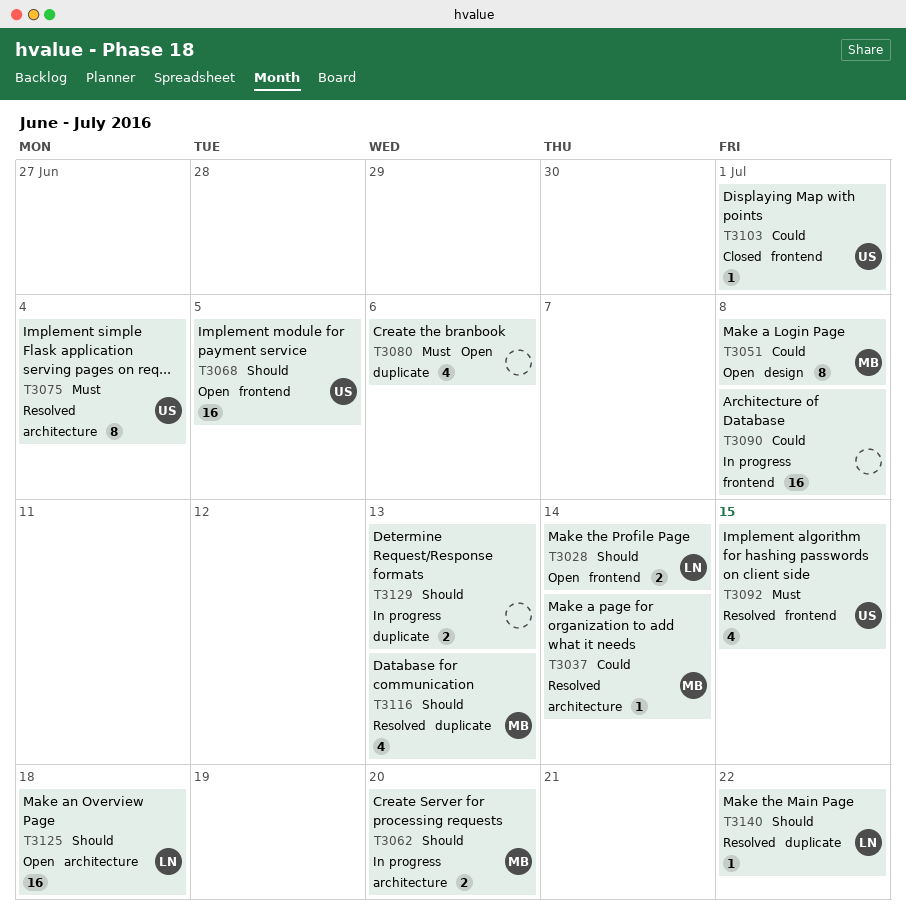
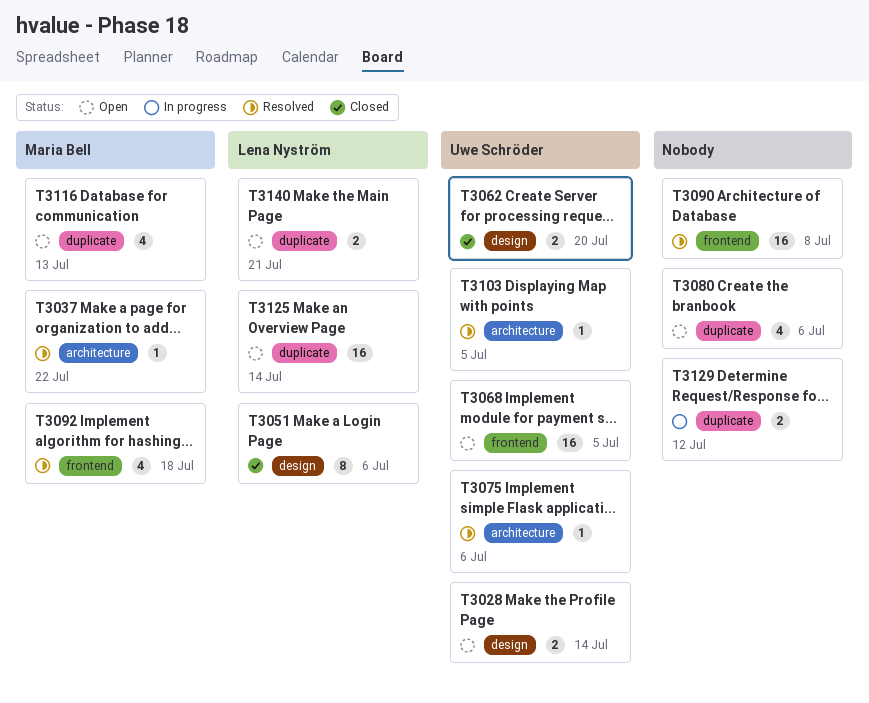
T3028, owner: Lena Nyström -> Uwe Schröder
T3028, label: frontend -> design
T3037, due: Jul 14 -> Jul 22
T3051, status: Open -> Closed
T3051, owner: Maria Bell -> Lena Nyström
T3051, due: Jul 8 -> Jul 6
T3062, status: In progress -> Closed
T3062, owner: Maria Bell -> Uwe Schröder
T3062, label: architecture -> design
T3075, estimate: 8 -> 1
T3075, due: Jul 4 -> Jul 6
T3090, status: In progress -> Resolved
T3092, owner: Uwe Schröder -> Maria Bell
T3092, due: Jul 15 -> Jul 18
T3103, status: Closed -> Resolved
T3103, label: frontend -> architecture
T3103, due: Jul 1 -> Jul 5
T3116, status: Resolved -> Open
T3125, label: architecture -> duplicate
T3125, due: Jul 18 -> Jul 14
T3129, due: Jul 13 -> Jul 12
T3140, status: Resolved -> Open
T3140, estimate: 1 -> 2
T3140, due: Jul 22 -> Jul 21

